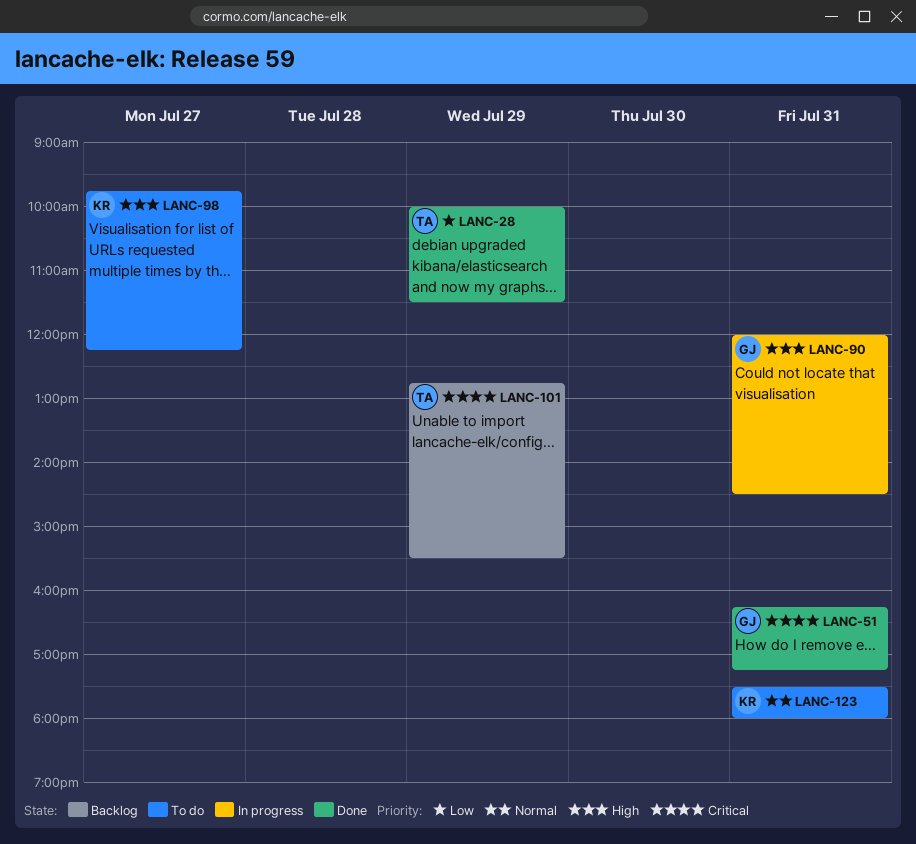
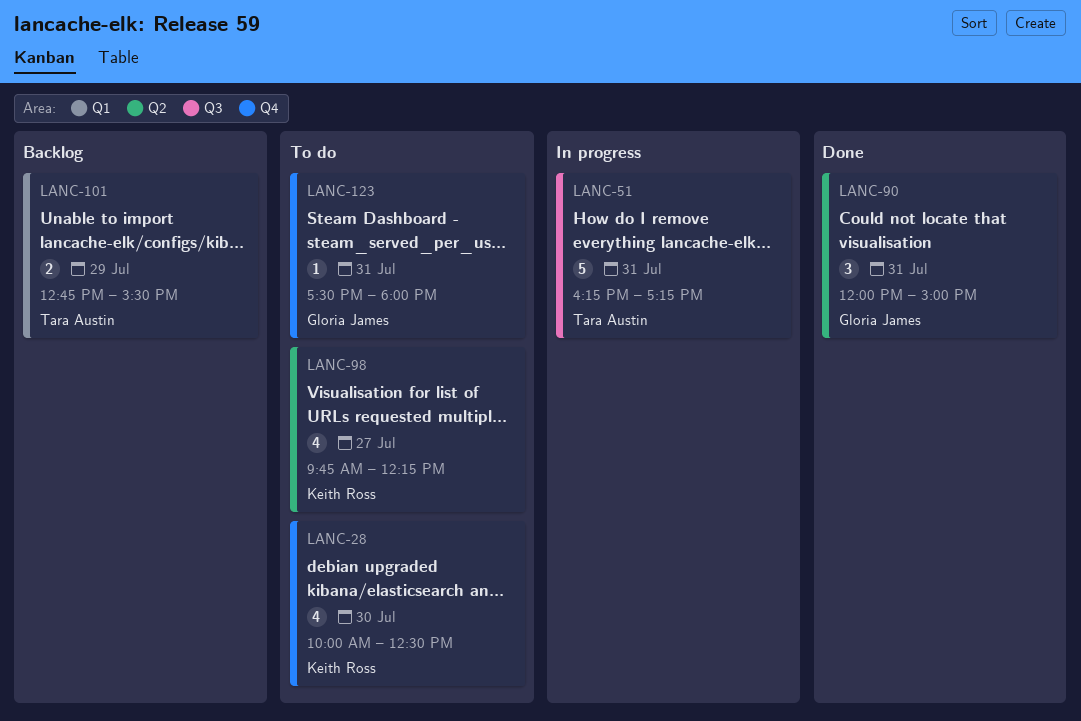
LANC-28, status: Done -> To do
LANC-28, owner: Tara Austin -> Keith Ross
LANC-28, day: Jul 29 -> Jul 30
LANC-28, ends: 11:30 -> 12:30
LANC-51, status: Done -> In progress
LANC-51, owner: Gloria James -> Tara Austin
LANC-90, status: In progress -> Done
LANC-90, ends: 14:30 -> 15:00
LANC-123, owner: Keith Ross -> Gloria James

